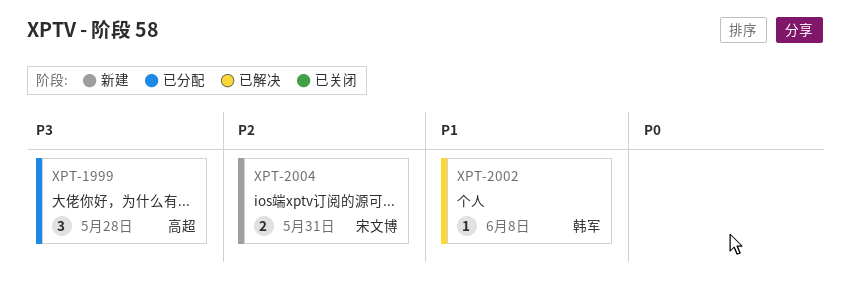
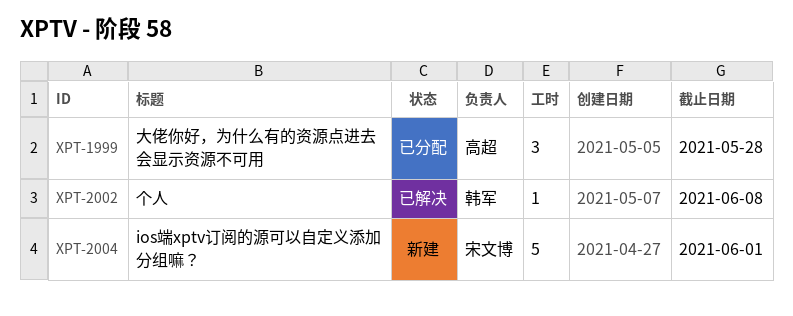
XPT-2004, estimate: 2 -> 5
XPT-2004, due: May 31 -> Jun 1

